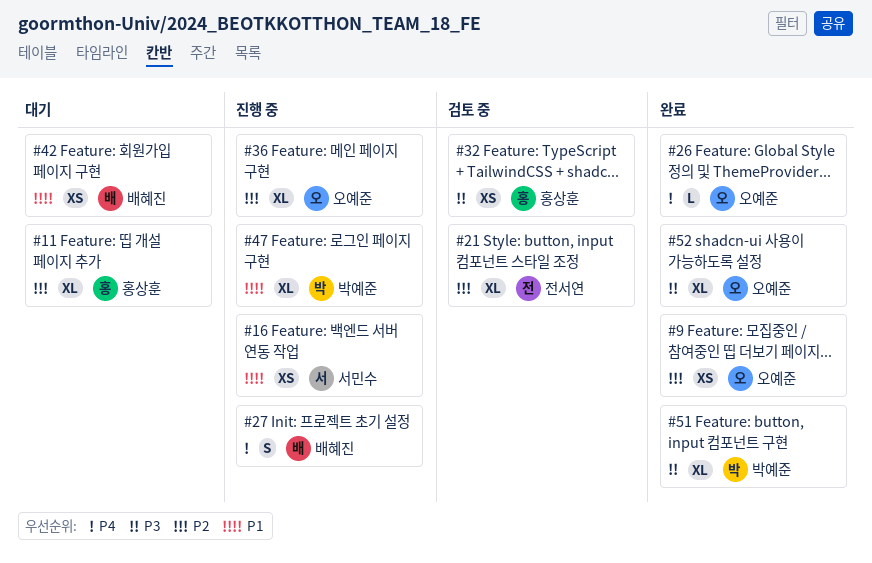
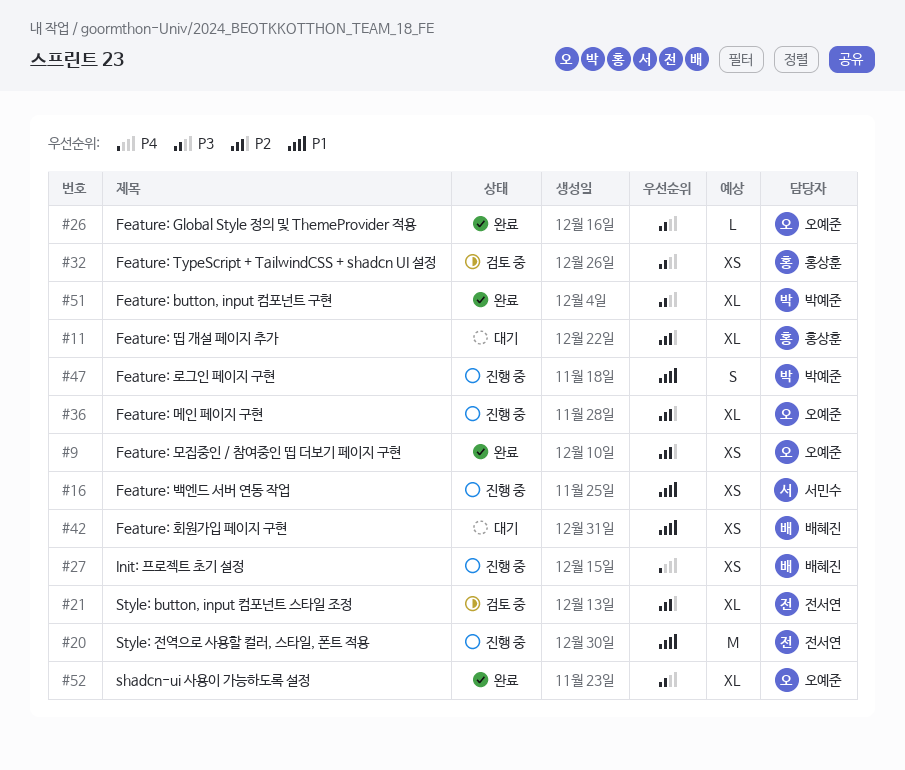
#20: none -> present
#26, priority: P4 -> P3
#27, estimate: S -> XS
#47, estimate: XL -> S

